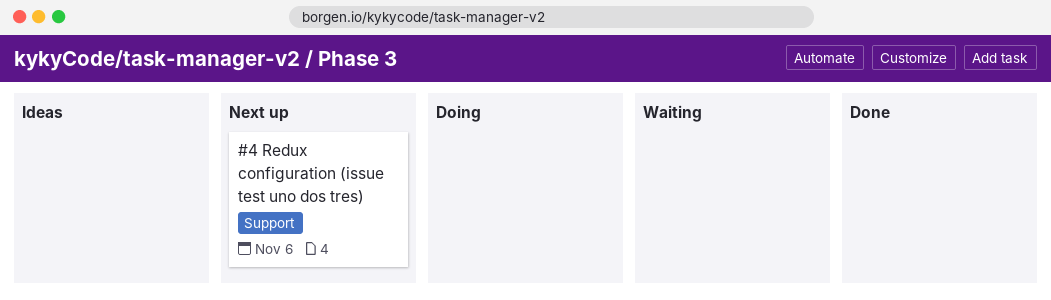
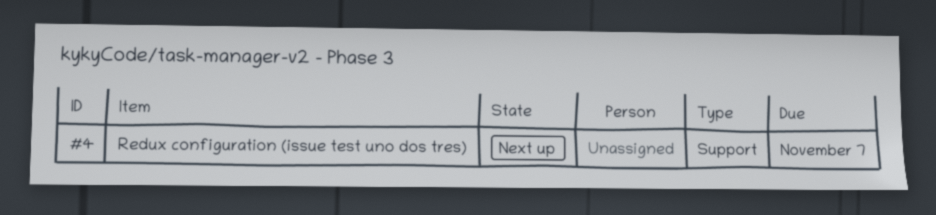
#4, due: Nov 6 -> Nov 7

